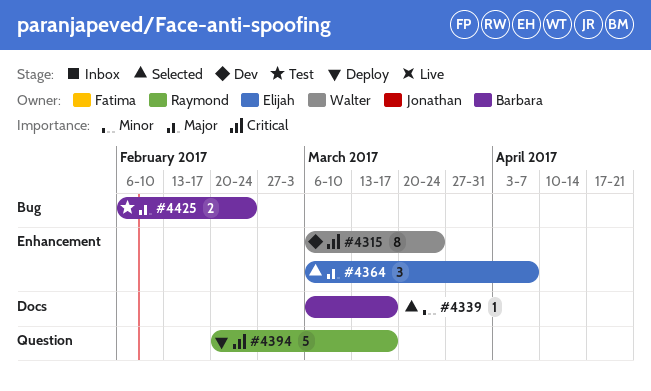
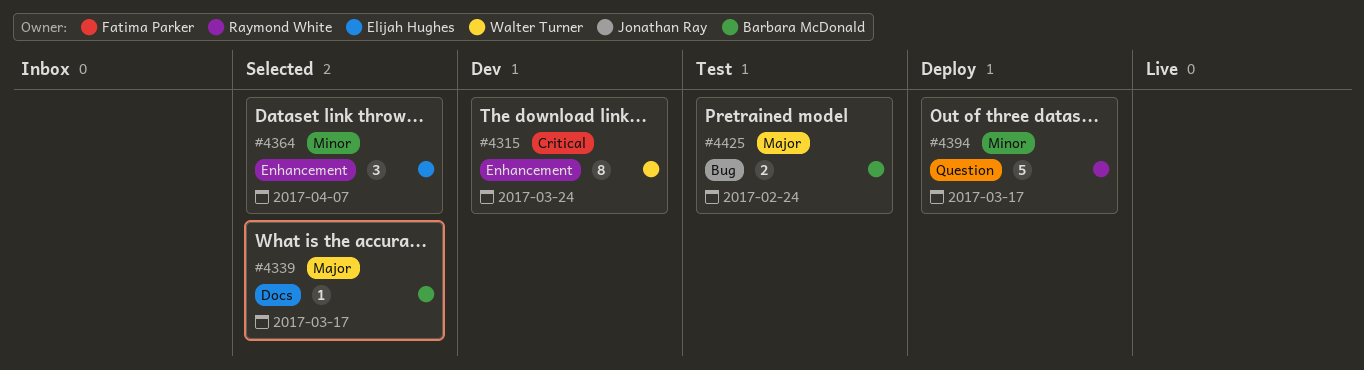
#4339, priority: Minor -> Major
#4364, priority: Major -> Minor
#4394, priority: Critical -> Minor

